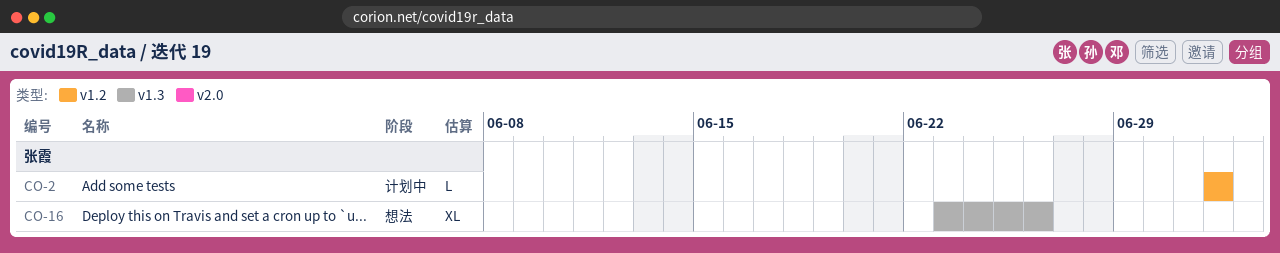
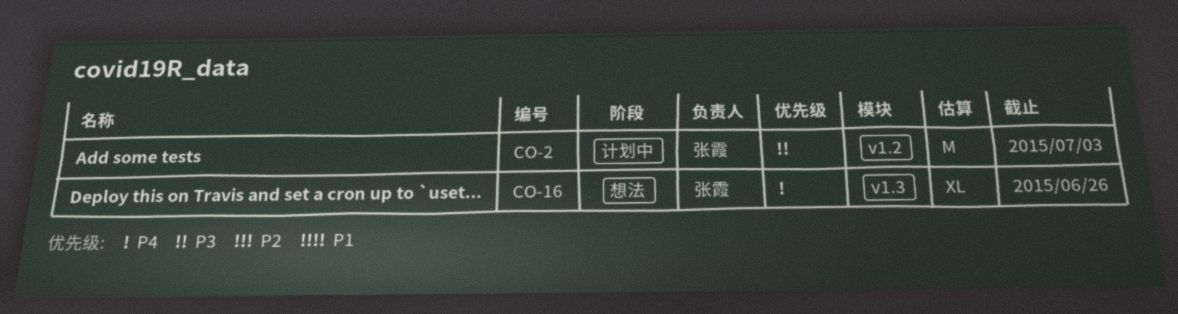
CO-2, estimate: L -> M
CO-2, due: Jul 2 -> Jul 3

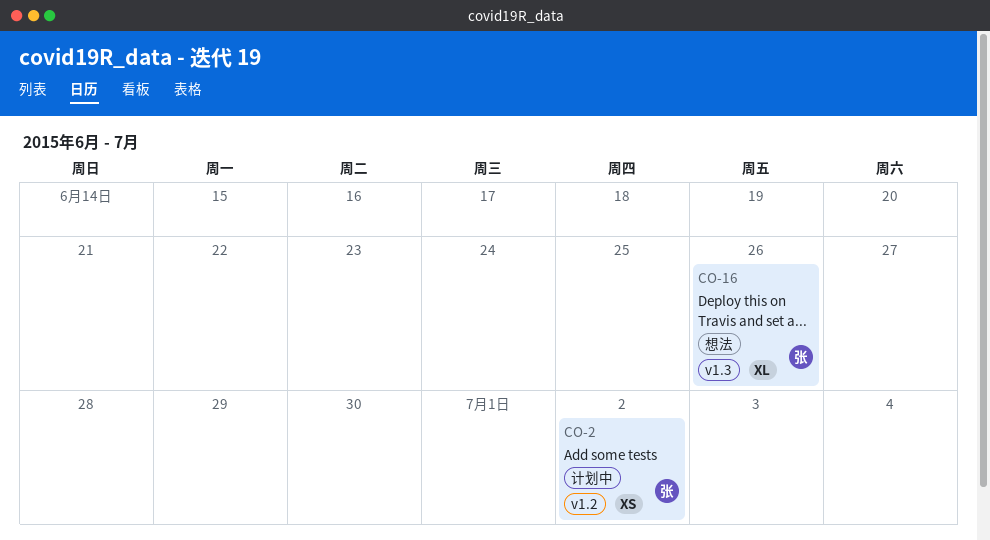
CO-2, estimate: M -> XS
CO-2, due: Jul 3 -> Jul 2

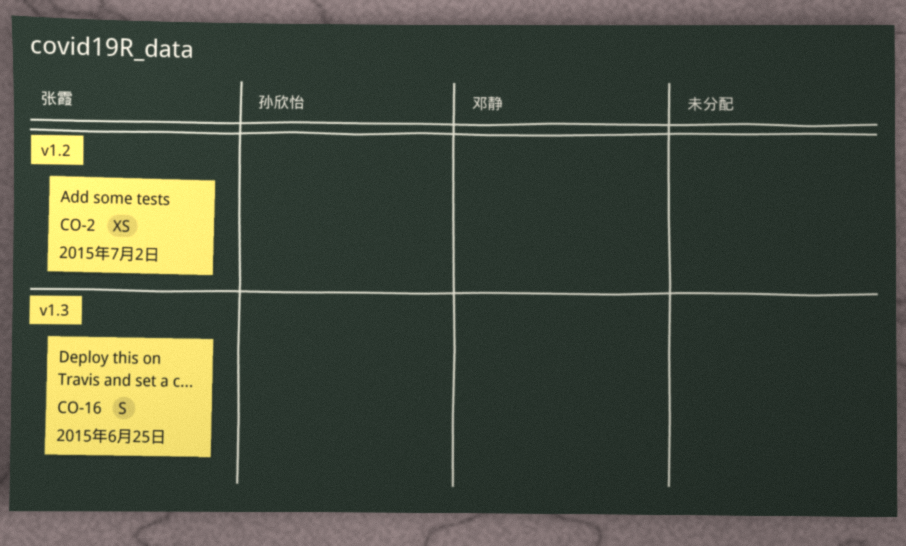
CO-16, estimate: XL -> S
CO-16, due: Jun 26 -> Jun 25

